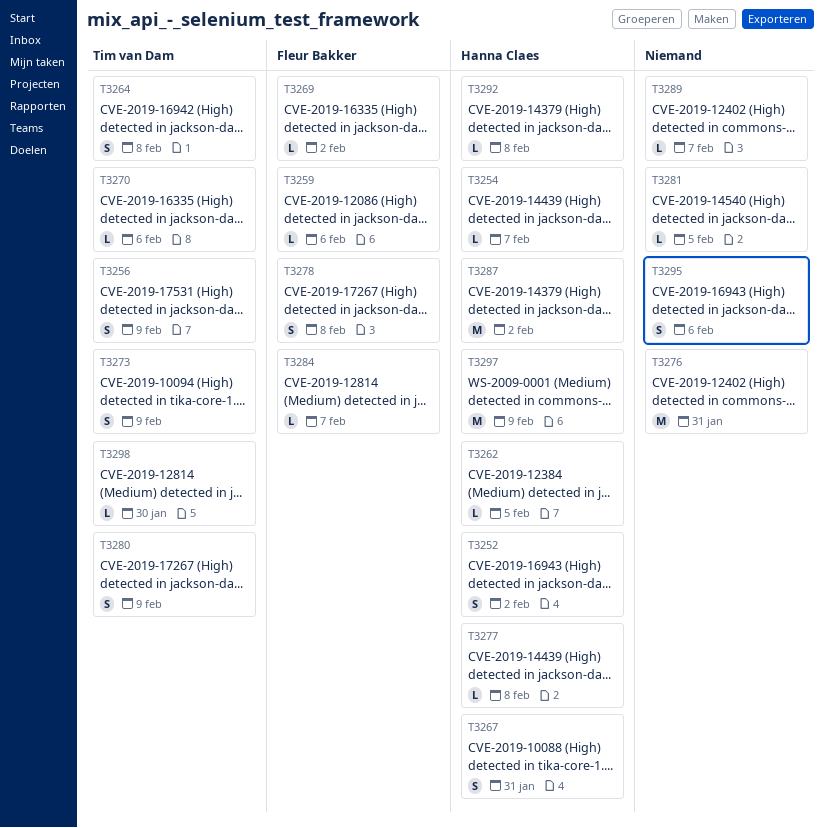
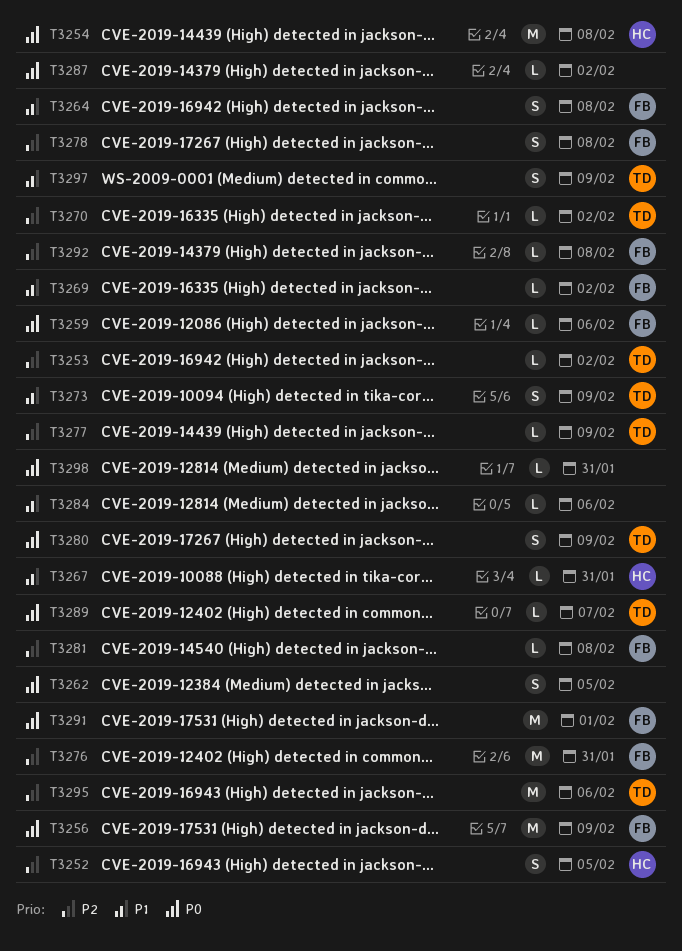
T3252, due: Feb 2 -> Feb 5
T3253: none -> present
T3254, estimate: L -> M
T3254, due: Feb 7 -> Feb 8
T3256, owner: Tim van Dam -> Fleur Bakker
T3256, estimate: S -> M
T3262, owner: Hanna Claes -> none
T3262, estimate: L -> S
T3264, owner: Tim van Dam -> Fleur Bakker
T3267, estimate: S -> L
T3270, due: Feb 6 -> Feb 2
T3276, owner: none -> Fleur Bakker
T3277, owner: Hanna Claes -> Tim van Dam
T3277, due: Feb 8 -> Feb 9
T3281, owner: none -> Fleur Bakker
T3281, due: Feb 5 -> Feb 8
T3284, owner: Fleur Bakker -> none
T3284, due: Feb 7 -> Feb 6
T3287, owner: Hanna Claes -> none
T3287, estimate: M -> L
T3289, owner: none -> Tim van Dam
T3291: none -> present
T3292, owner: Hanna Claes -> Fleur Bakker
T3295, owner: none -> Tim van Dam
T3295, estimate: S -> M
T3297, owner: Hanna Claes -> Tim van Dam
T3297, estimate: M -> S
T3298, owner: Tim van Dam -> none
T3298, due: Jan 30 -> Jan 31

